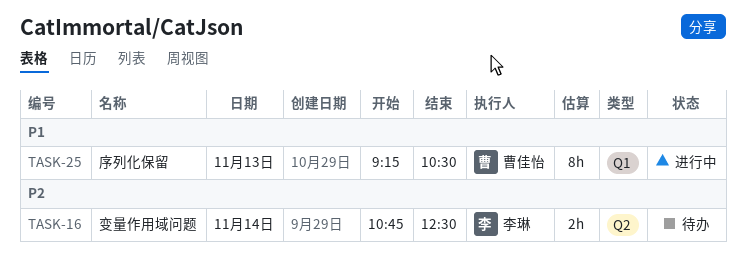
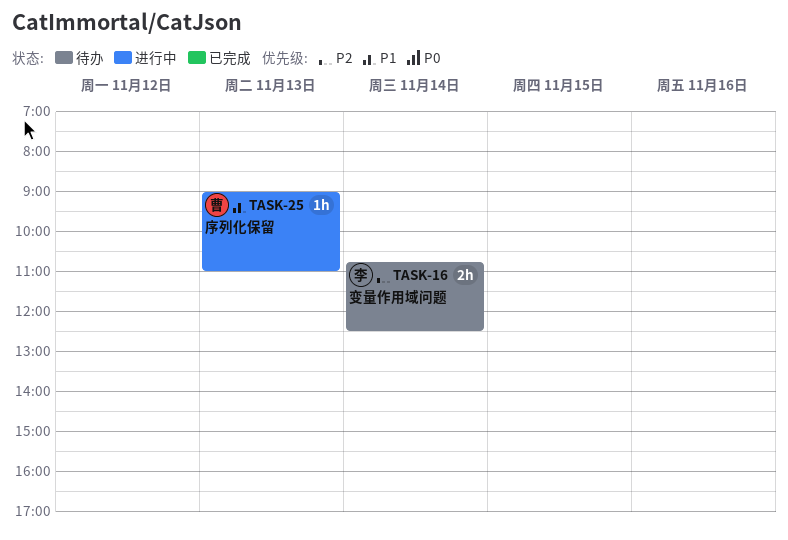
TASK-25, estimate: 8h -> 1h
TASK-25, begins: 09:15 -> 09:00
TASK-25, ends: 10:30 -> 11:00

